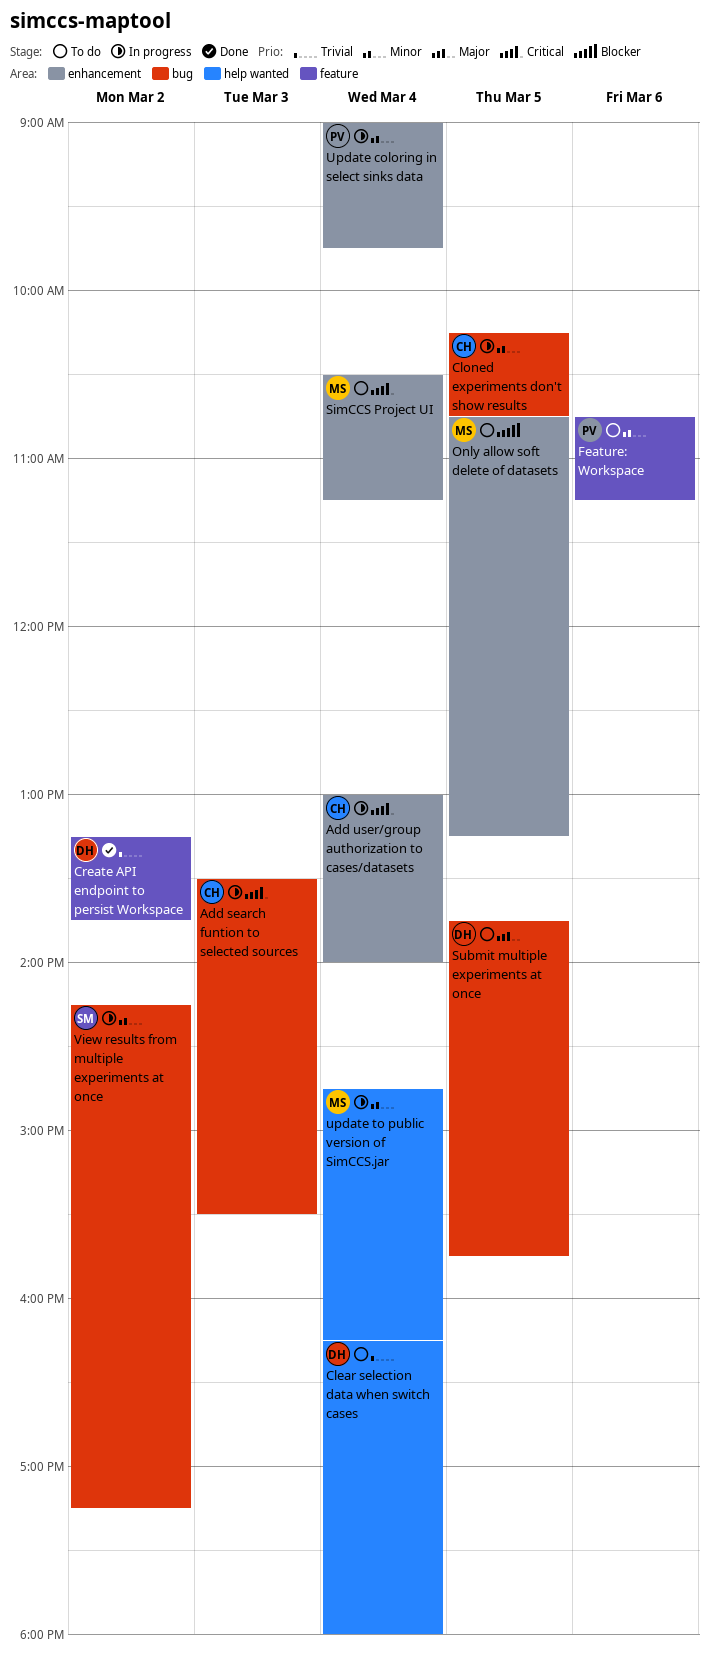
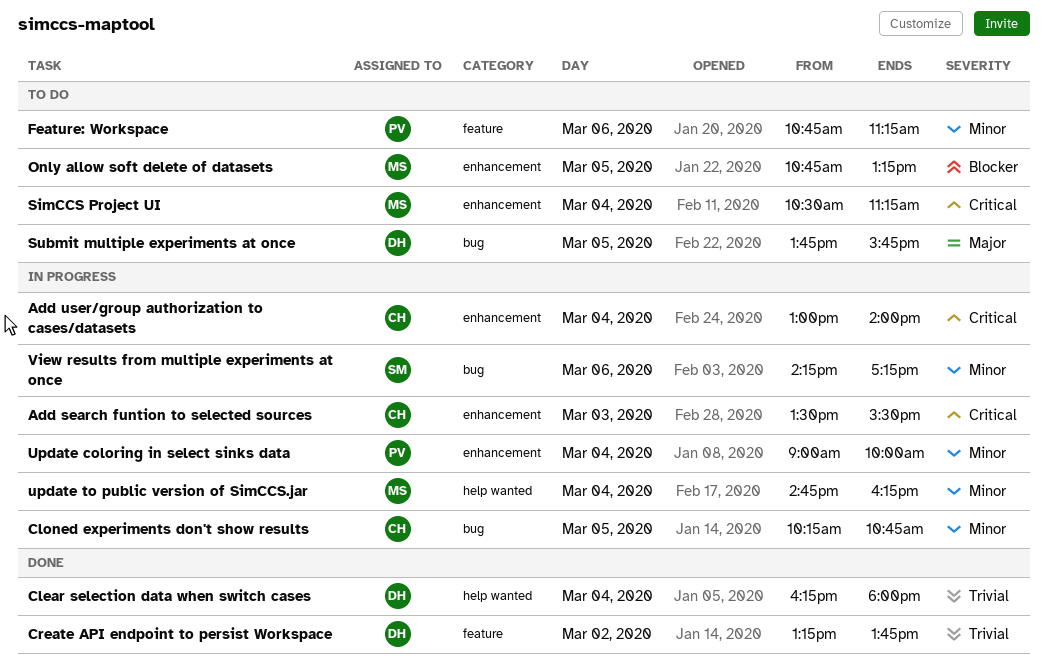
Add search funtion to selected sources, label: bug -> enhancement
Clear selection data when switch cases, status: To do -> Done
Update coloring in select sinks data, ends: 09:45 -> 10:00
View results from multiple experiments at once, day: Mar 2 -> Mar 6

